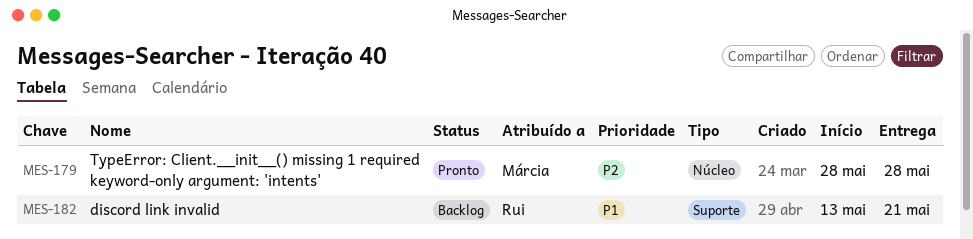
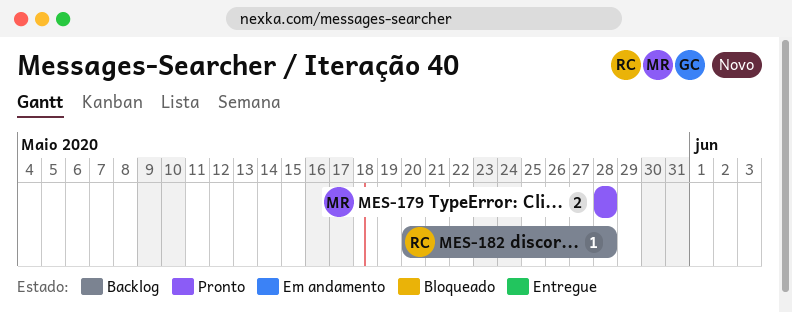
MES-182, start: May 13 -> May 20
MES-182, due: May 21 -> May 28

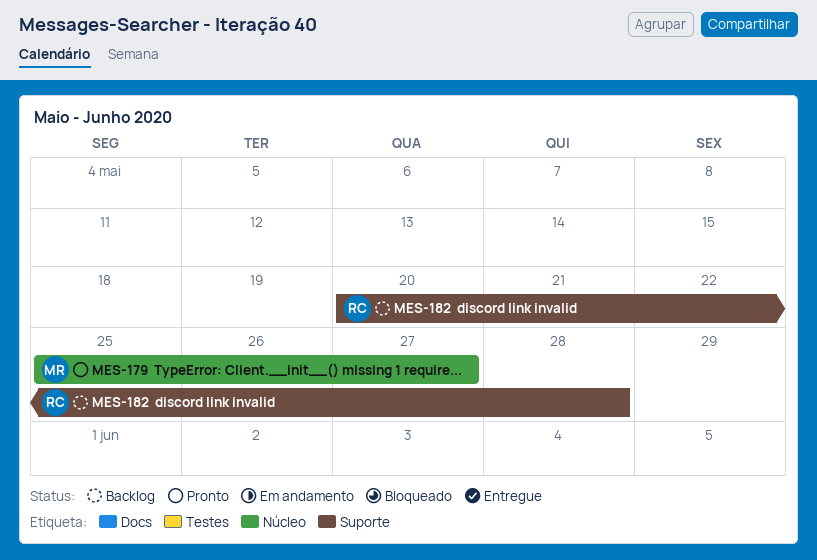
MES-179, start: May 28 -> May 25
MES-179, due: May 28 -> May 27

